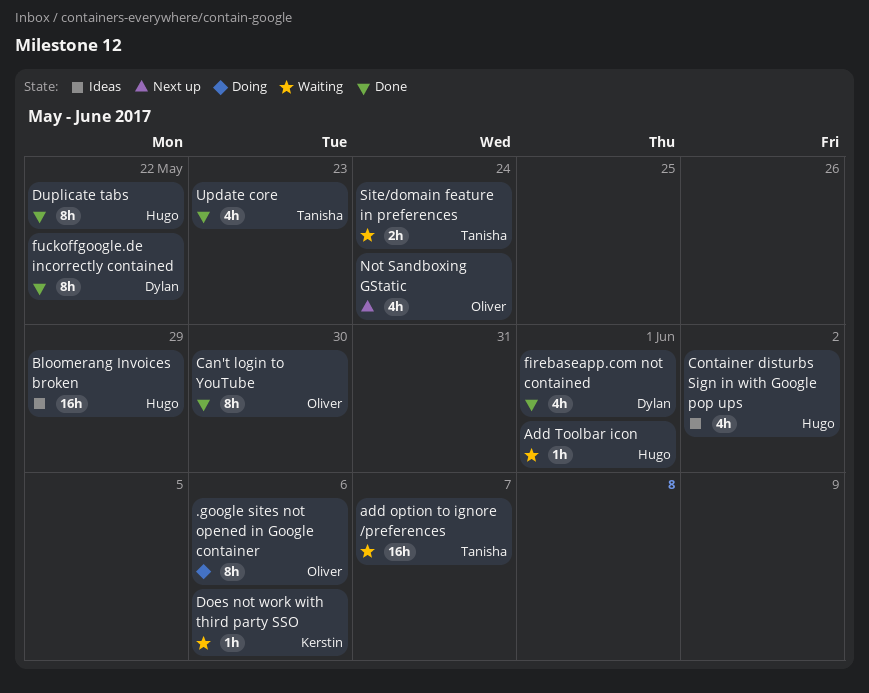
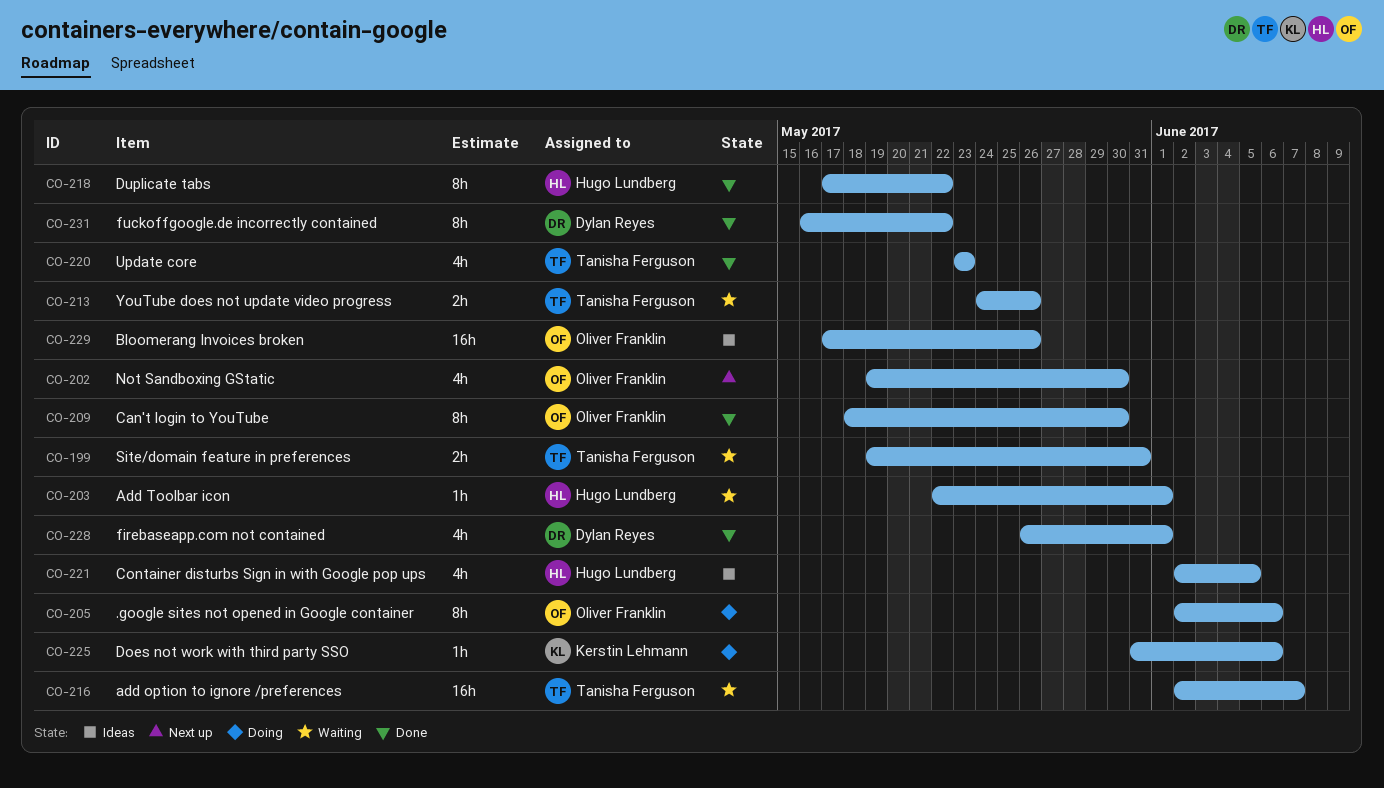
Bloomerang Invoices broken, owner: Hugo Lundberg -> Oliver Franklin
Bloomerang Invoices broken, due: May 29 -> May 26
Container disturbs Sign in with Google pop ups, due: Jun 2 -> Jun 5
Does not work with third party SSO, status: Waiting -> Doing
Not Sandboxing GStatic, due: May 24 -> May 30
Site/domain feature in preferences, due: May 24 -> May 31
YouTube does not update video progress: none -> present

